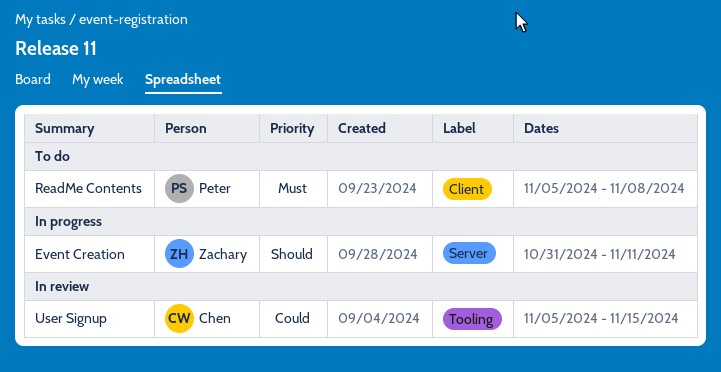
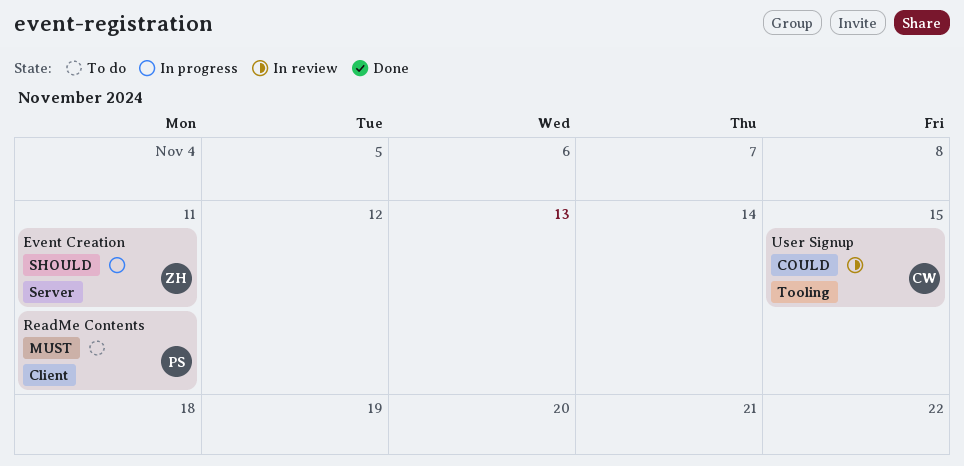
ReadMe Contents, due: Nov 8 -> Nov 11

